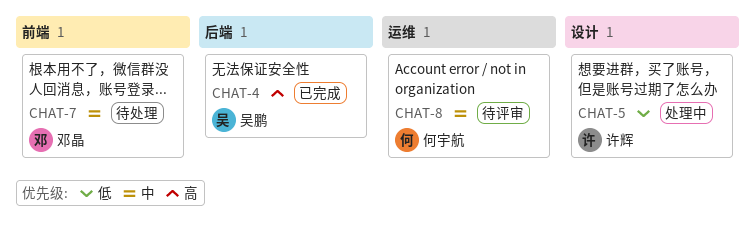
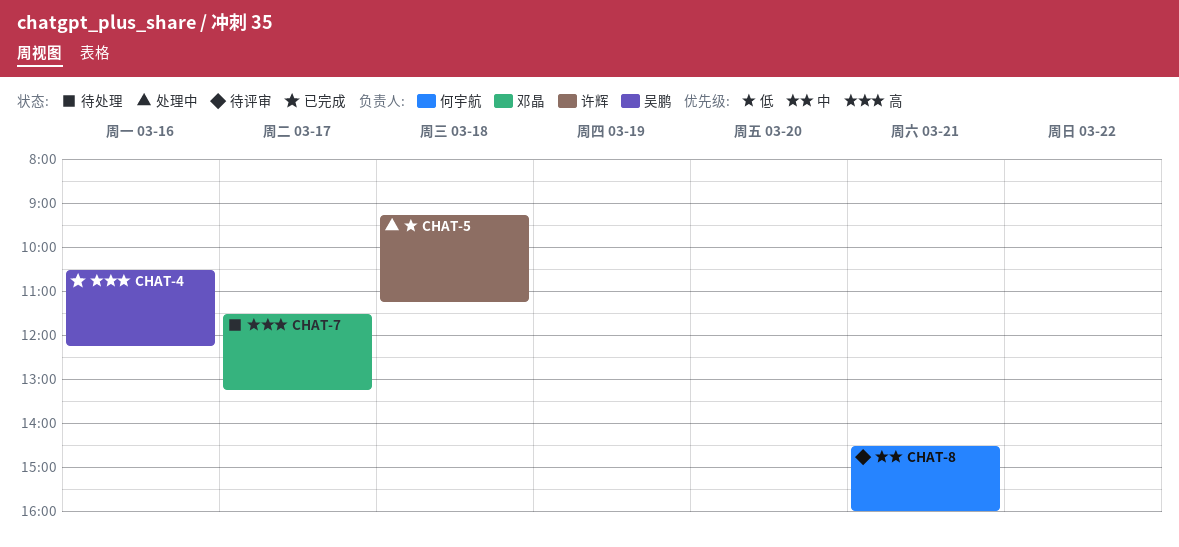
CHAT-7, priority: 中 -> 高

